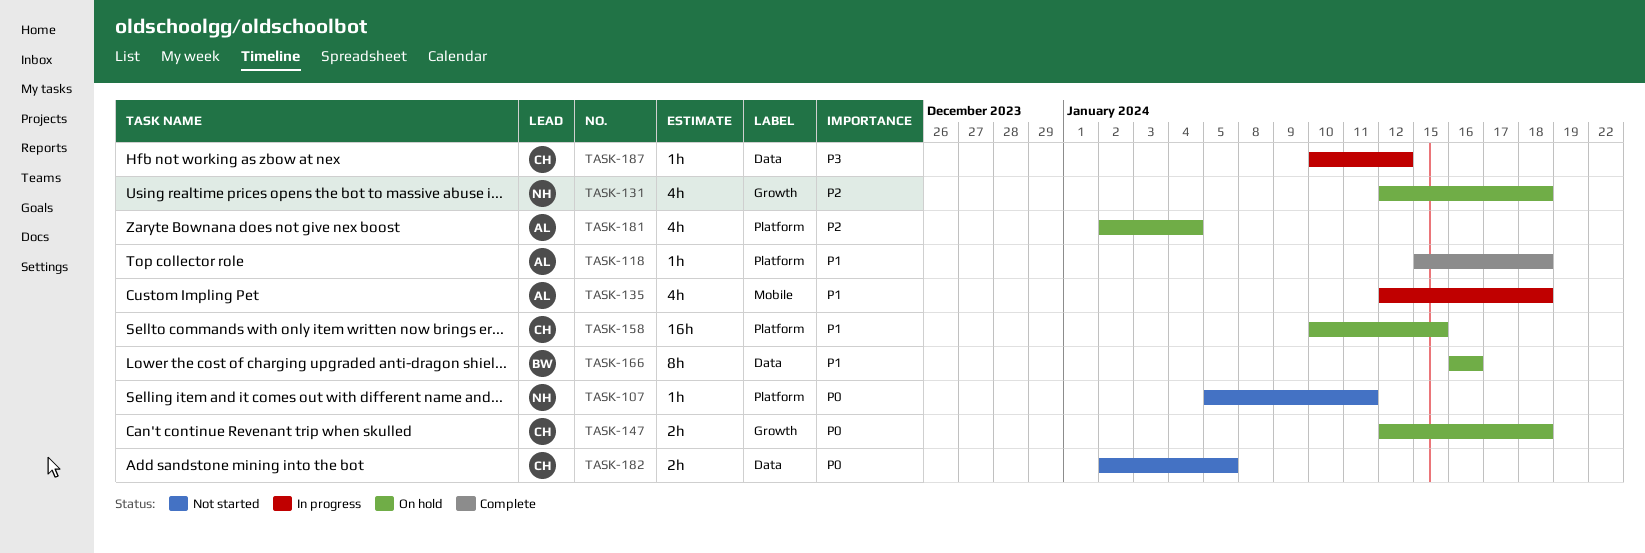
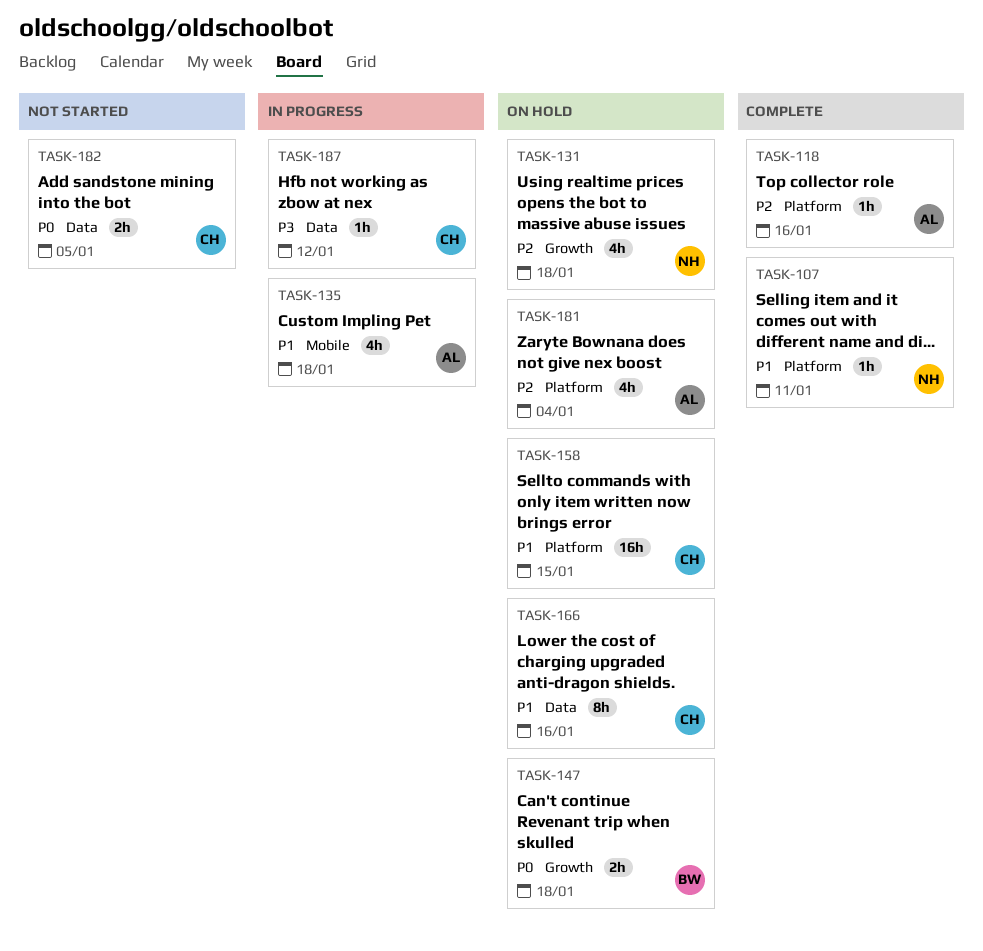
TASK-107, status: Not started -> Complete
TASK-107, priority: P0 -> P1
TASK-118, priority: P1 -> P2
TASK-118, due: Jan 18 -> Jan 16
TASK-147, owner: CH -> BW
TASK-166, owner: BW -> CH

